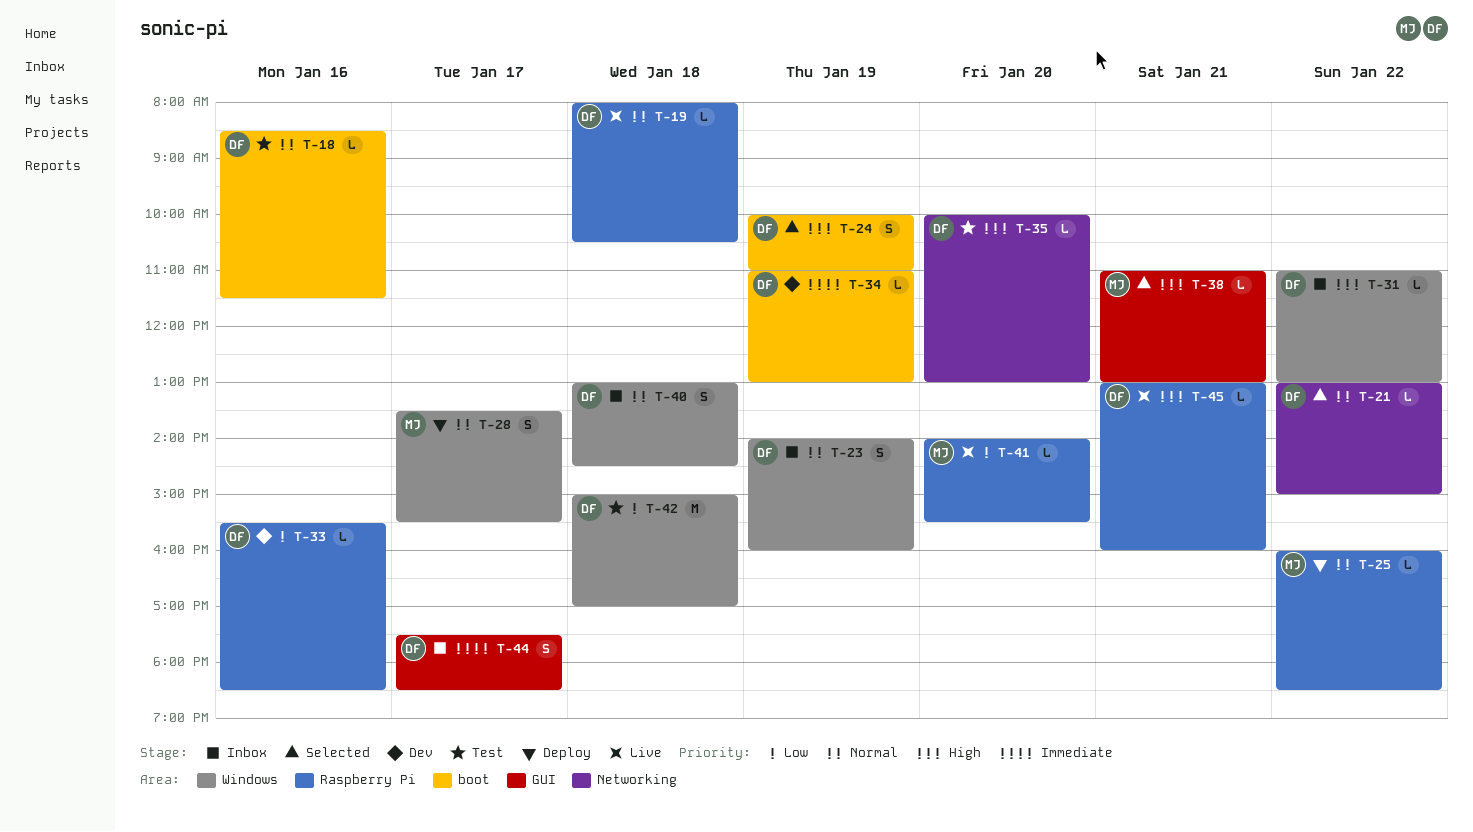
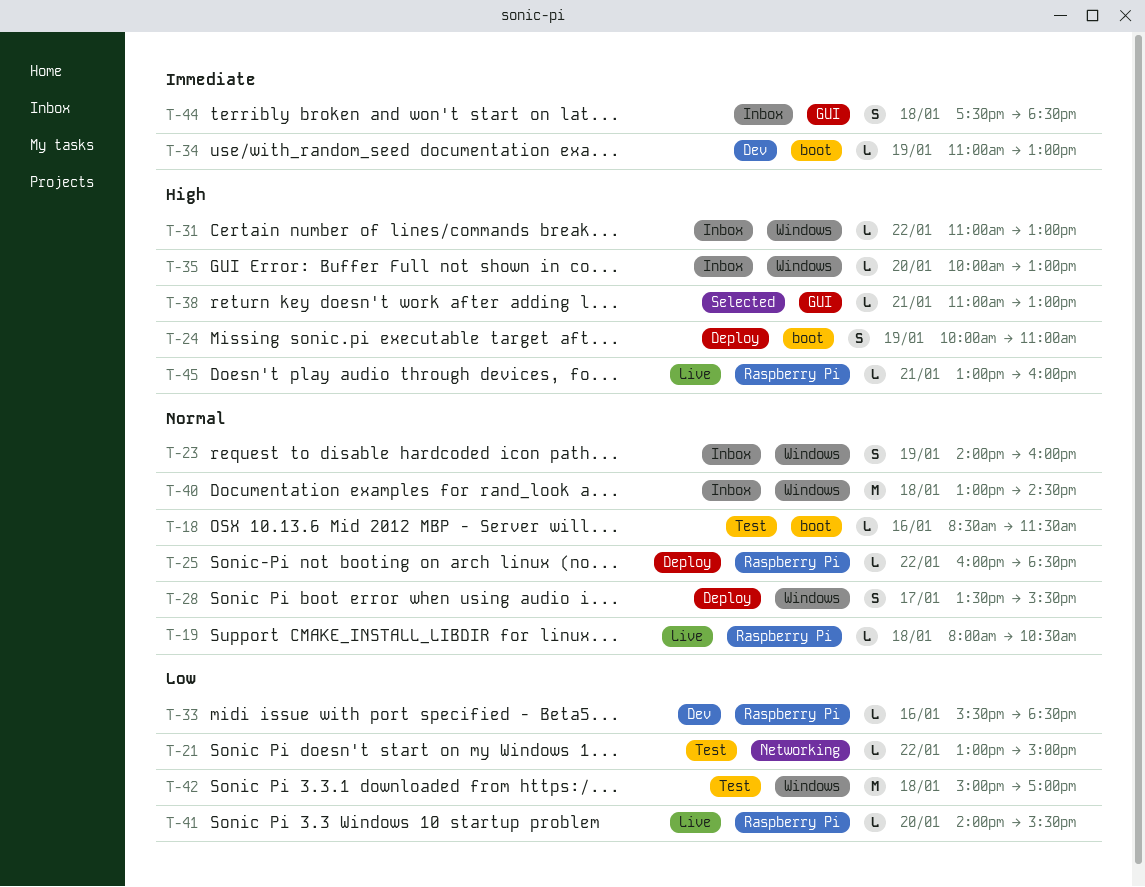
T-21, status: Selected -> Test
T-21, priority: Normal -> Low
T-24, status: Selected -> Deploy
T-35, status: Test -> Inbox
T-35, label: Networking -> Windows
T-40, estimate: S -> M
T-44, day: Jan 17 -> Jan 18

